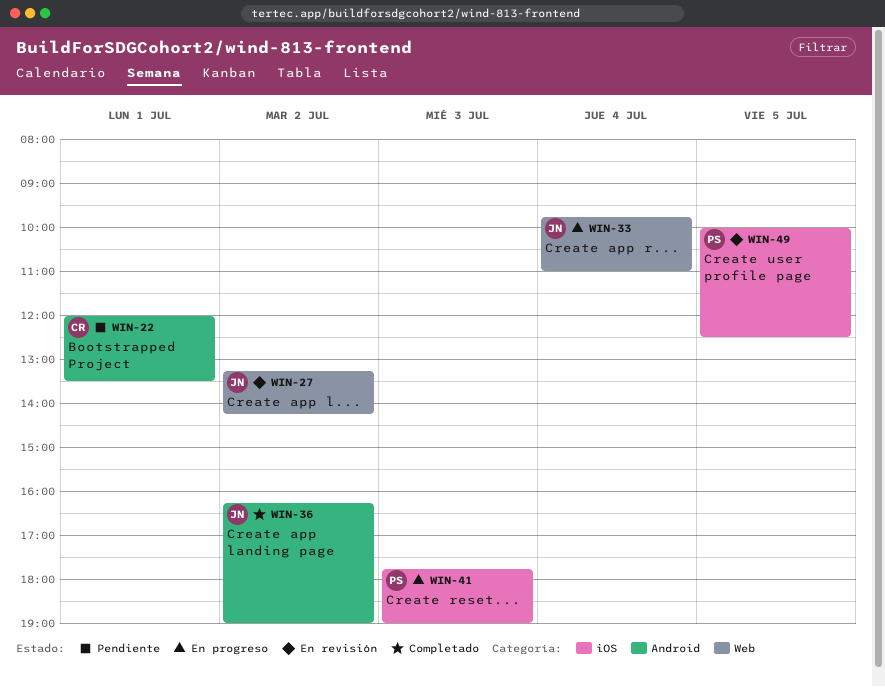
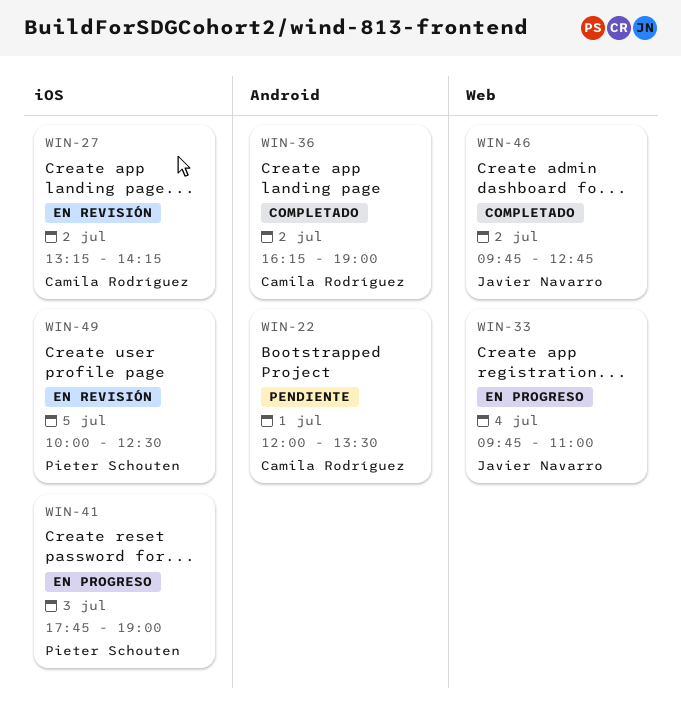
WIN-27, owner: Javier Navarro -> Camila Rodríguez
WIN-27, label: Web -> iOS
WIN-36, owner: Javier Navarro -> Camila Rodríguez
WIN-46: none -> present

